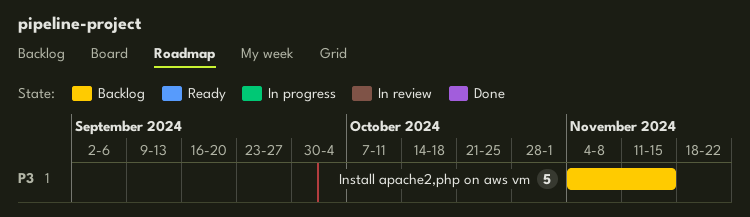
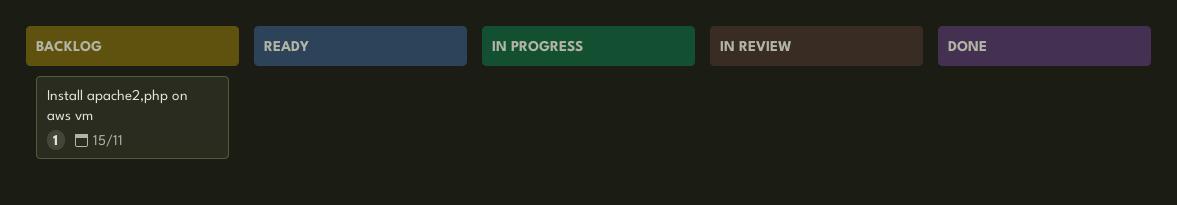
Install apache2,php on aws vm, estimate: 5 -> 1

